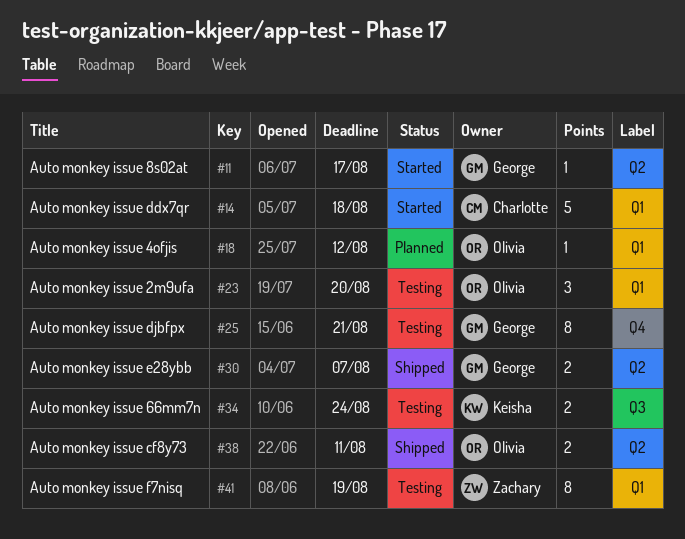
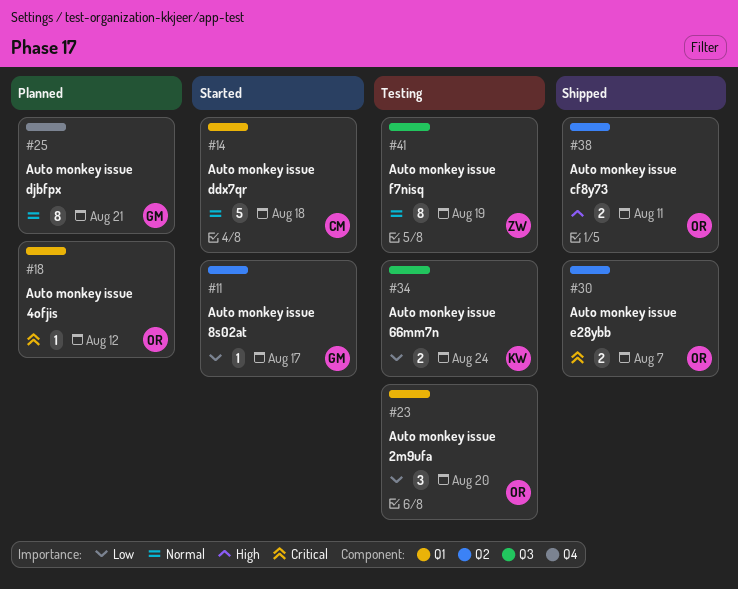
#25, status: Testing -> Planned
#30, owner: George -> Olivia
#41, label: Q1 -> Q3

